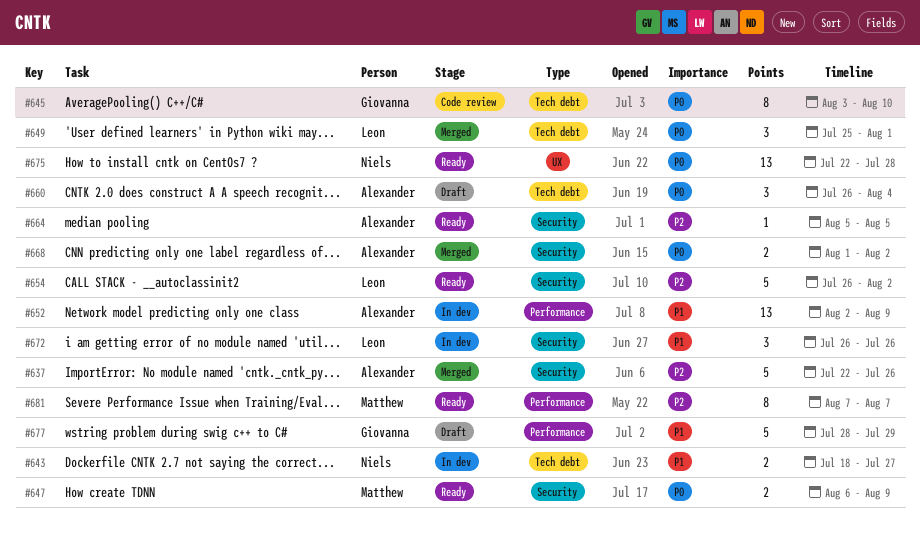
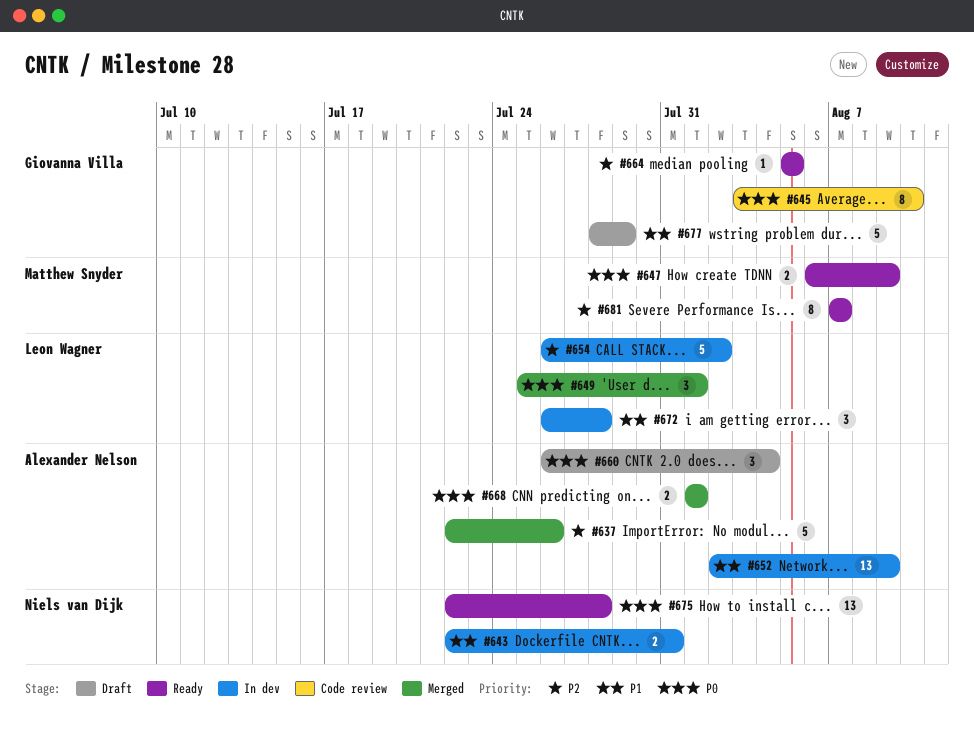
#643, start: Jul 18 -> Jul 22
#643, due: Jul 27 -> Jul 31
#654, status: Ready -> In dev
#664, owner: Alexander Nelson -> Giovanna Villa
#668, due: Aug 2 -> Aug 1
#672, due: Jul 26 -> Jul 28

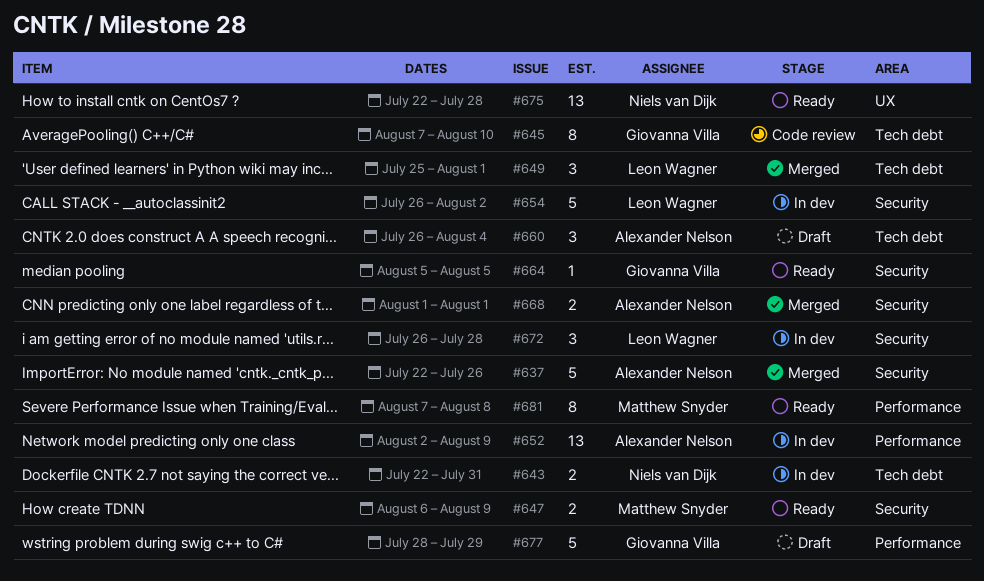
#645, start: Aug 3 -> Aug 7
#681, due: Aug 7 -> Aug 8

